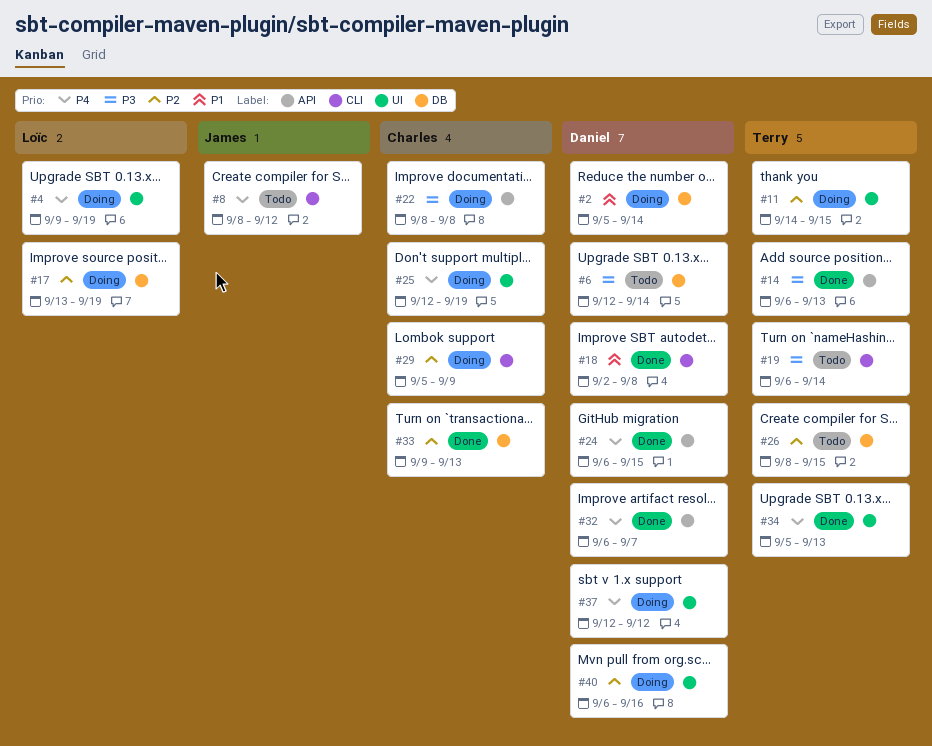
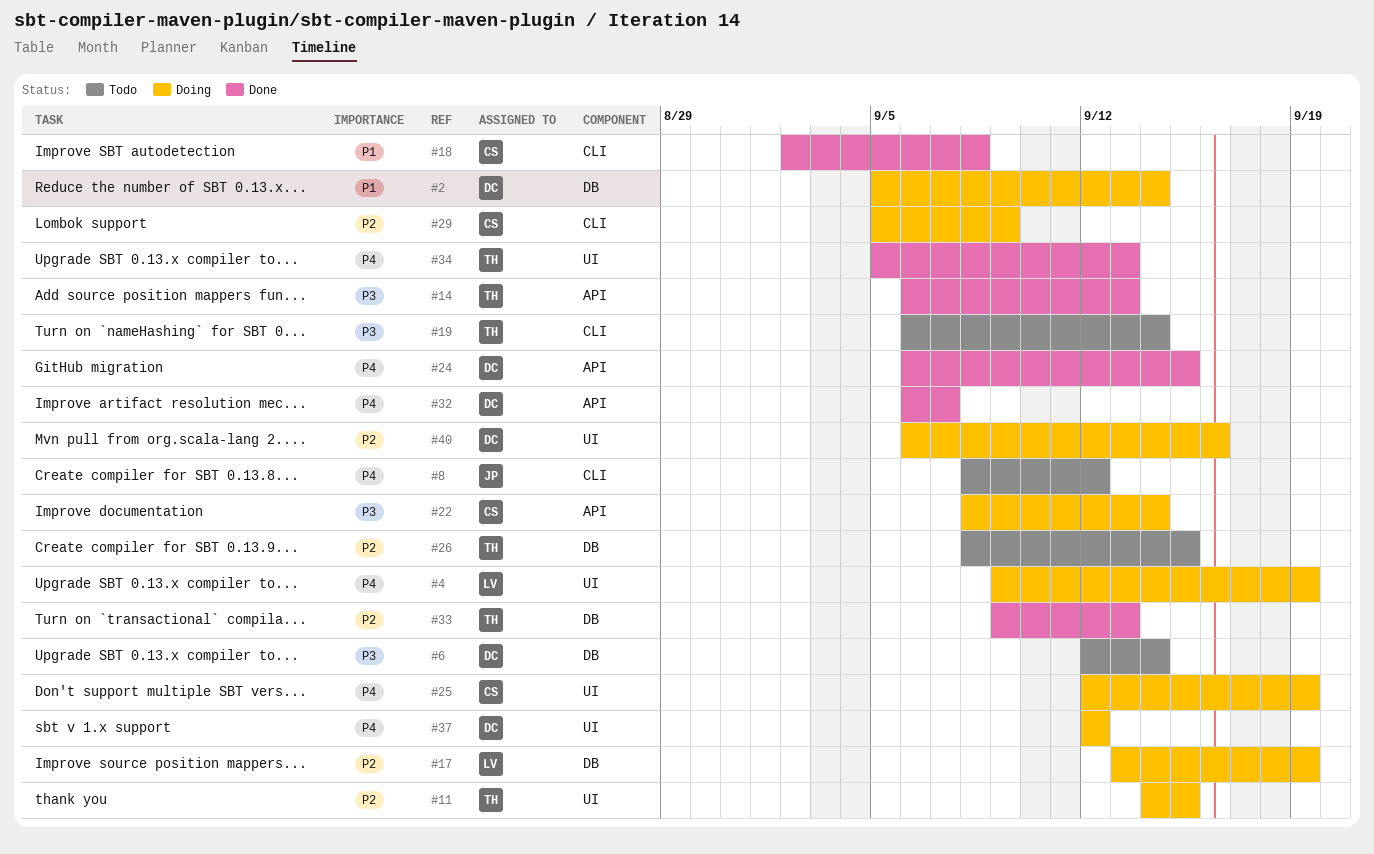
#18, owner: Daniel -> Charles
#22, due: Sep 8 -> Sep 14
#33, owner: Charles -> Terry

